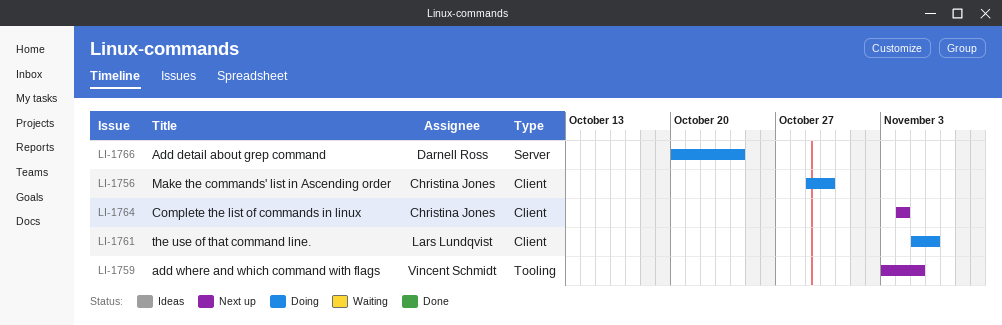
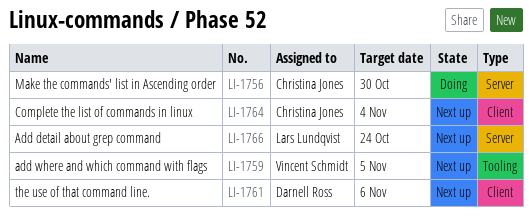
LI-1756, label: Client -> Server
LI-1761, status: Doing -> Next up
LI-1761, owner: Lars Lundqvist -> Darnell Ross
LI-1766, status: Doing -> Next up
LI-1766, owner: Darnell Ross -> Lars Lundqvist

